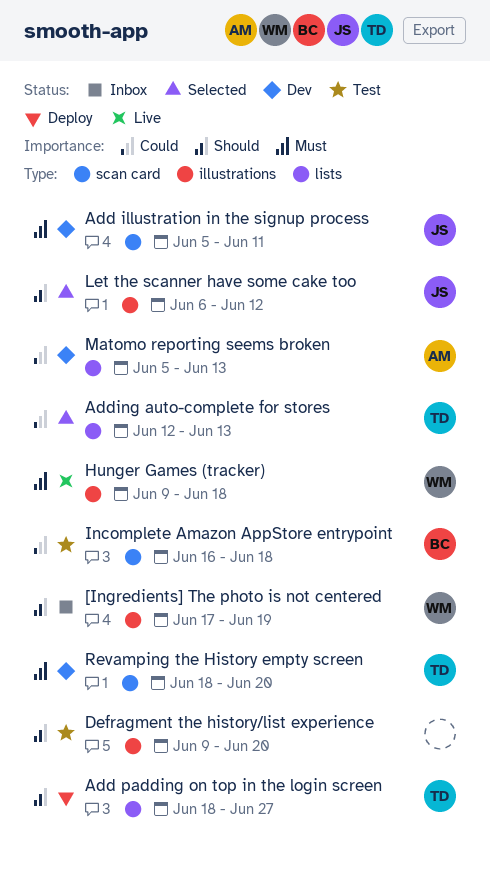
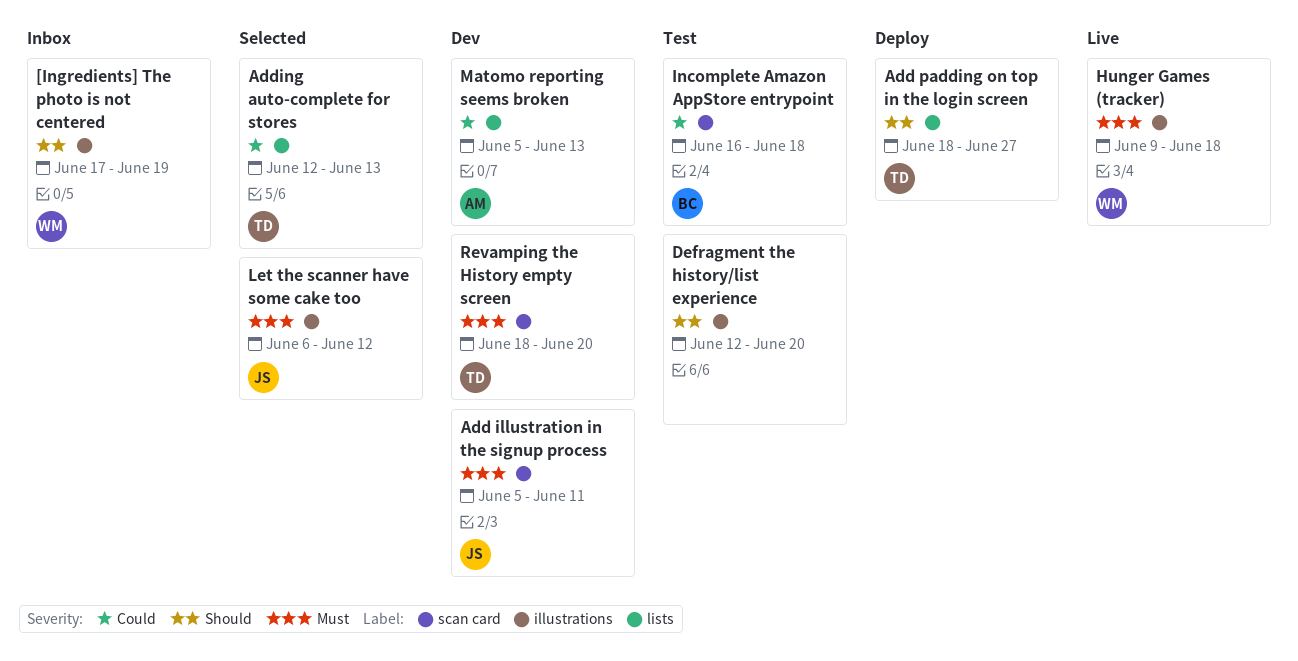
Defragment the history/list experience, start: Jun 9 -> Jun 12
Let the scanner have some cake too, priority: Should -> Must

